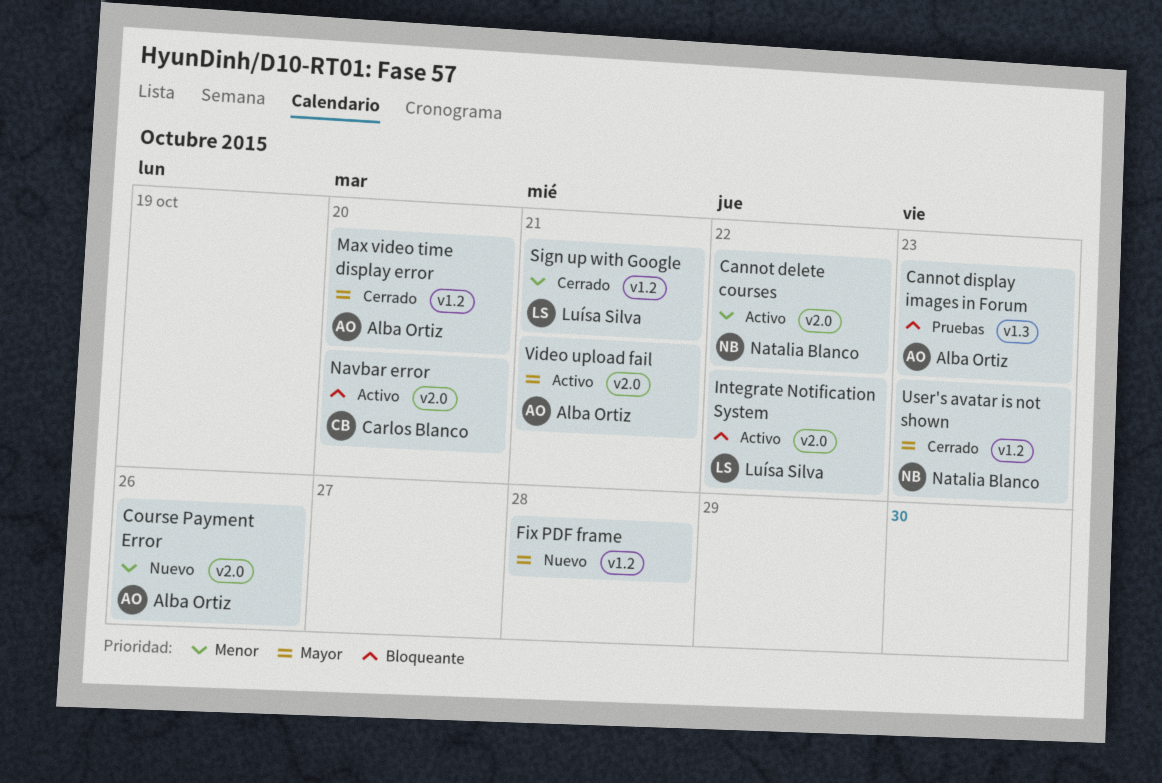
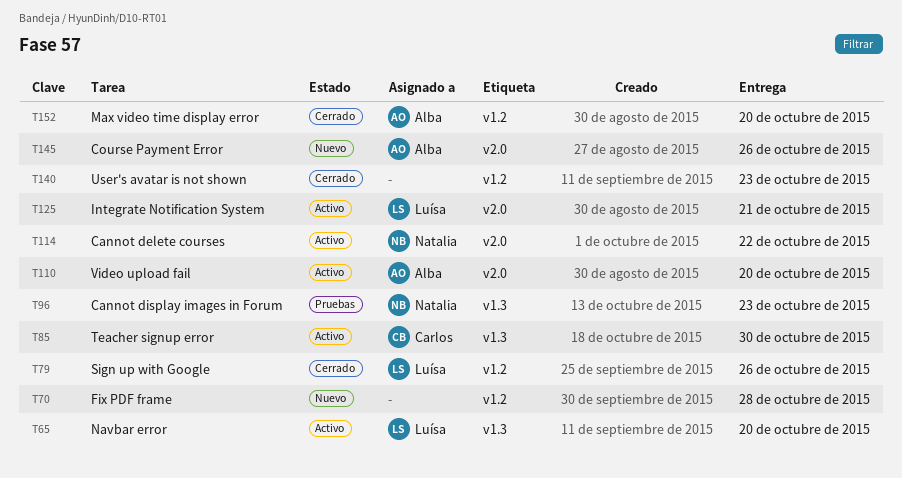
Cannot display images in Forum, owner: Alba Ortiz -> Natalia Blanco
Integrate Notification System, due: Oct 22 -> Oct 21
Navbar error, owner: Carlos Blanco -> Luísa Silva
Navbar error, label: v2.0 -> v1.3
Sign up with Google, due: Oct 21 -> Oct 26
Teacher signup error: none -> present
User's avatar is not shown, owner: Natalia Blanco -> none
Video upload fail, due: Oct 21 -> Oct 20

